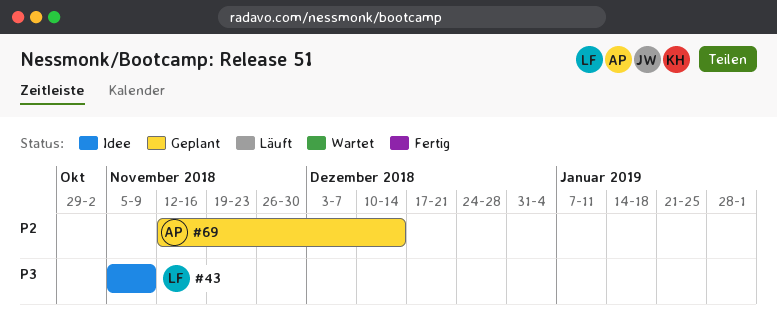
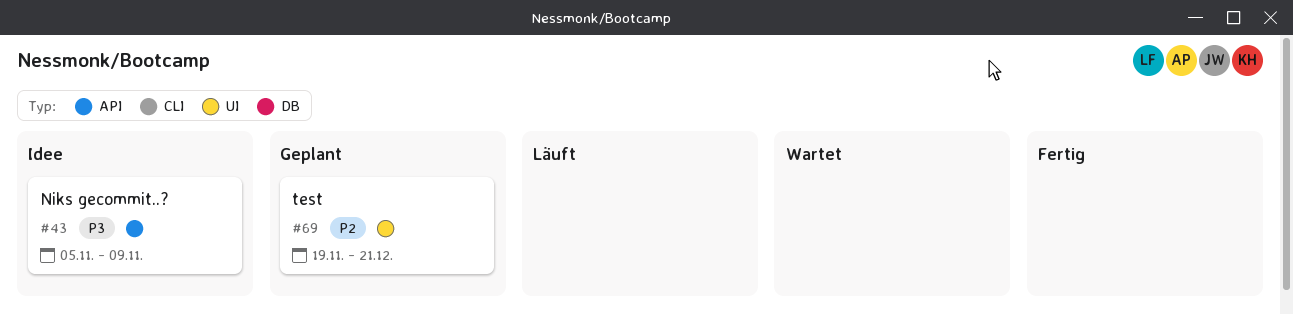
#69, start: Nov 12 -> Nov 19
#69, due: Dec 14 -> Dec 21

